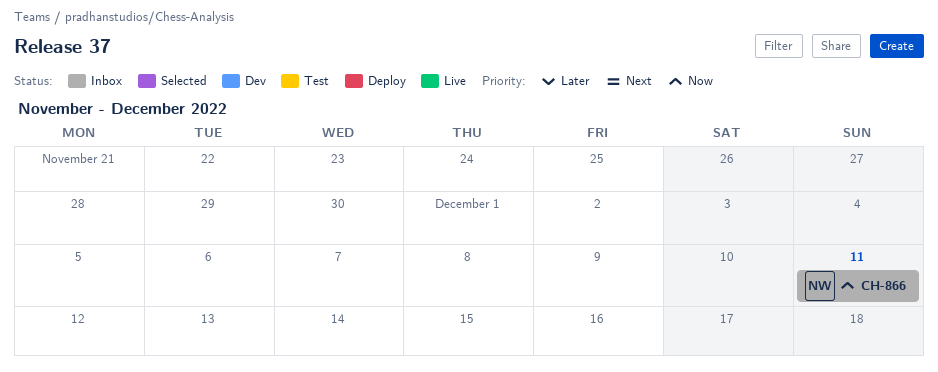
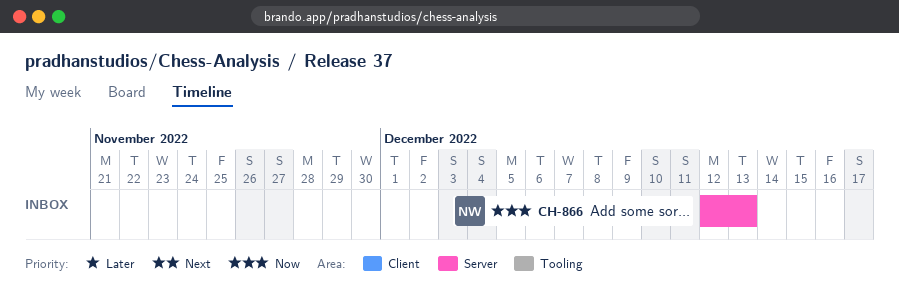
CH-866, start: Dec 11 -> Dec 12
CH-866, due: Dec 11 -> Dec 13

